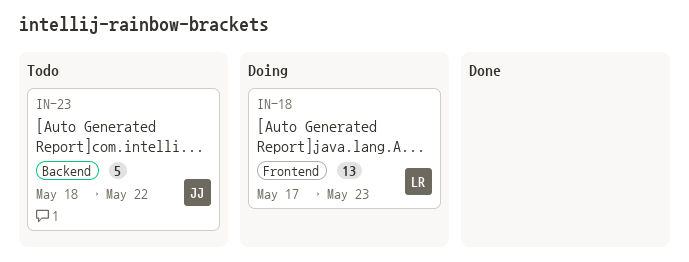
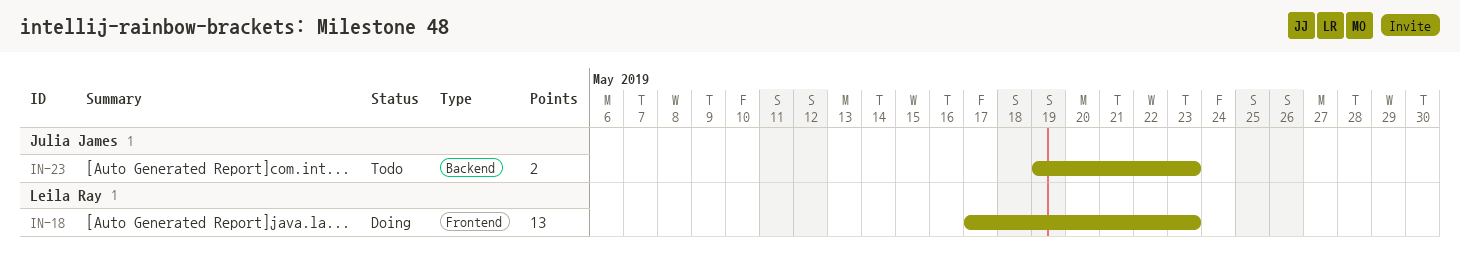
IN-23, estimate: 5 -> 2
IN-23, start: May 18 -> May 19
IN-23, due: May 22 -> May 23

